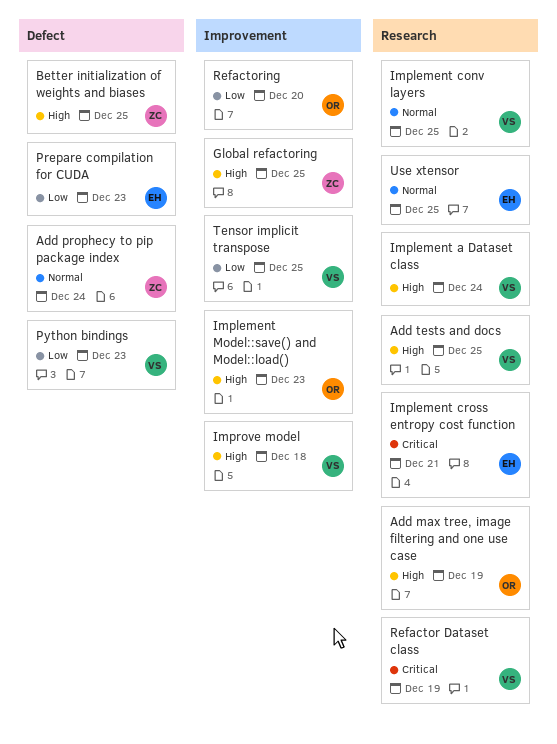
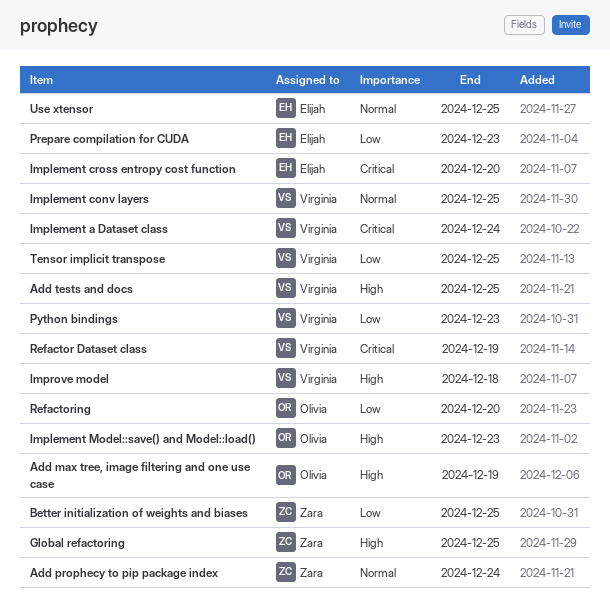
Better initialization of weights and biases, priority: High -> Low
Implement a Dataset class, priority: High -> Critical
Implement cross entropy cost function, due: Dec 21 -> Dec 20

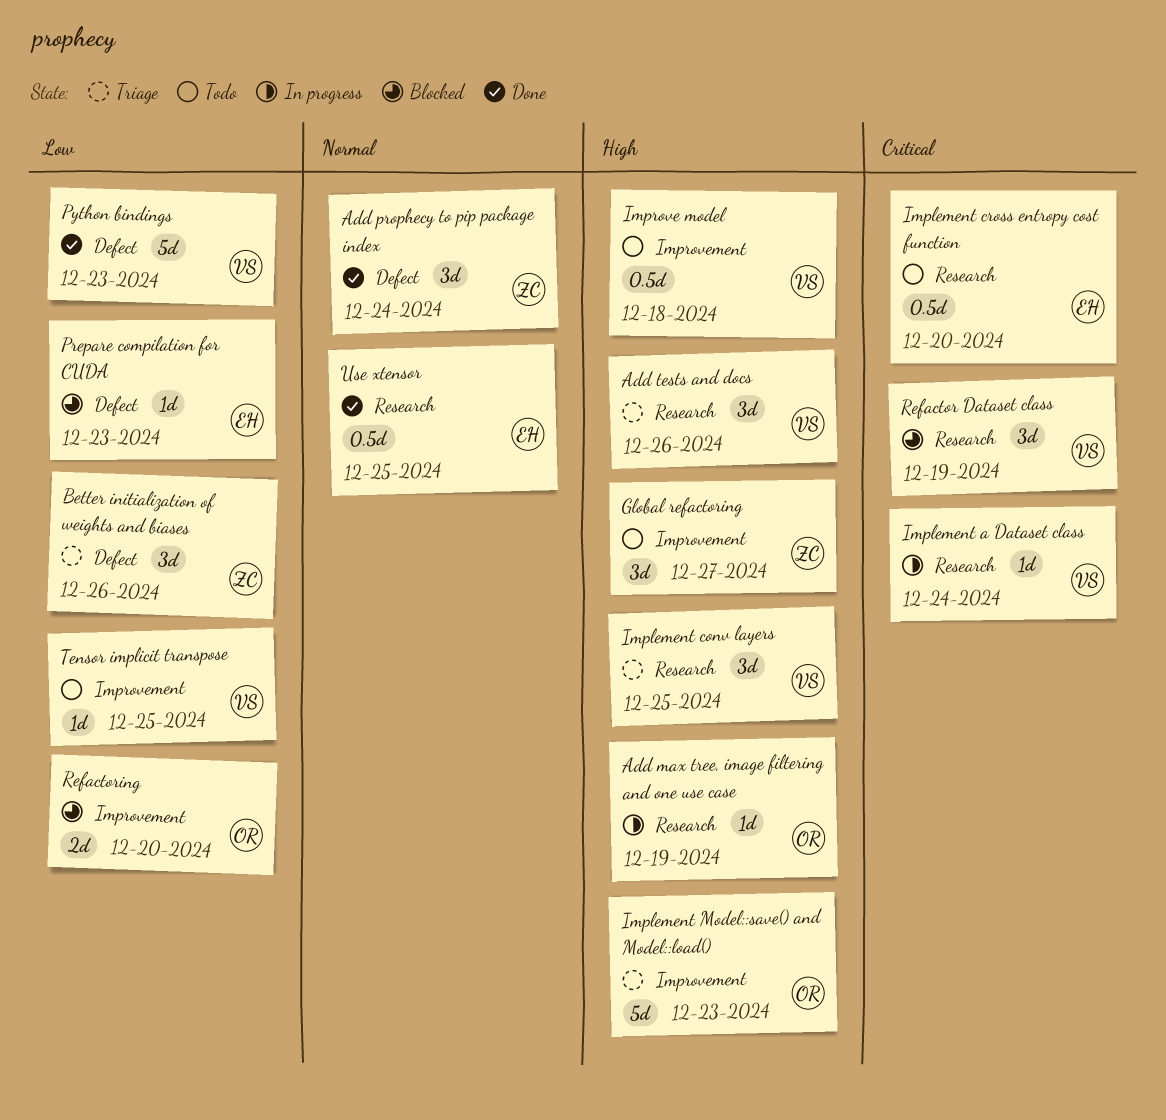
Add tests and docs, due: Dec 25 -> Dec 26
Better initialization of weights and biases, due: Dec 25 -> Dec 26
Global refactoring, due: Dec 25 -> Dec 27
Implement conv layers, priority: Normal -> High

